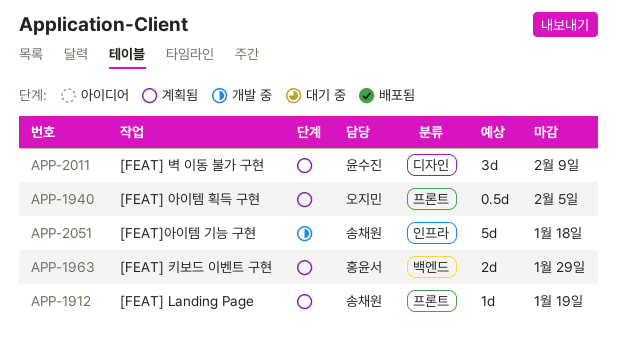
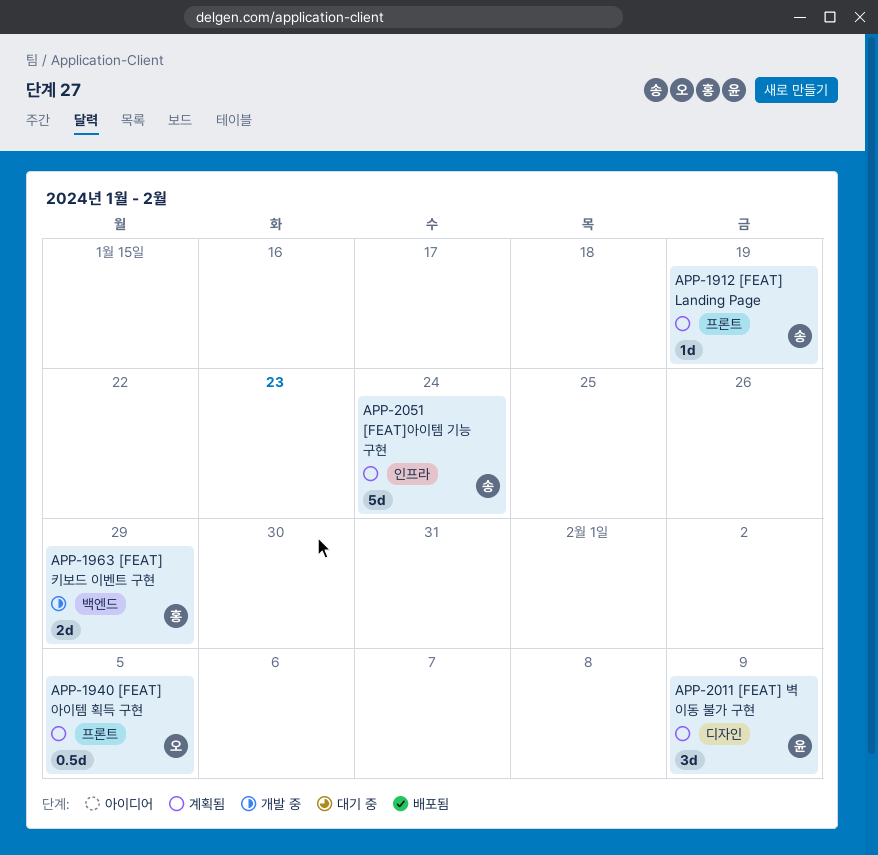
APP-1963, status: 계획됨 -> 개발 중
APP-2051, status: 개발 중 -> 계획됨
APP-2051, due: Jan 18 -> Jan 24

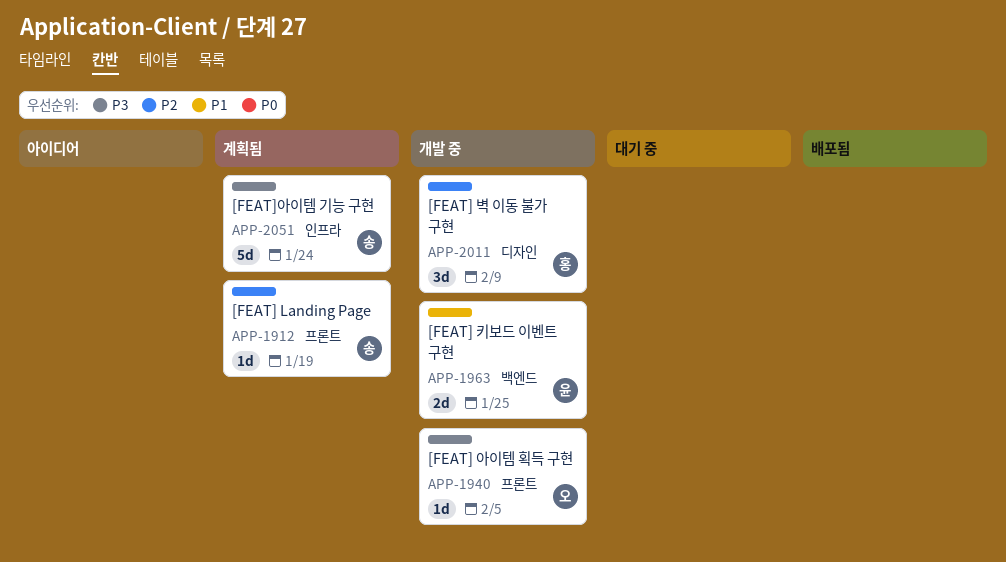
APP-1940, status: 계획됨 -> 개발 중
APP-1940, estimate: 0.5d -> 1d
APP-1963, owner: 홍 -> 윤
APP-1963, due: Jan 29 -> Jan 25
APP-2011, status: 계획됨 -> 개발 중
APP-2011, owner: 윤 -> 홍

